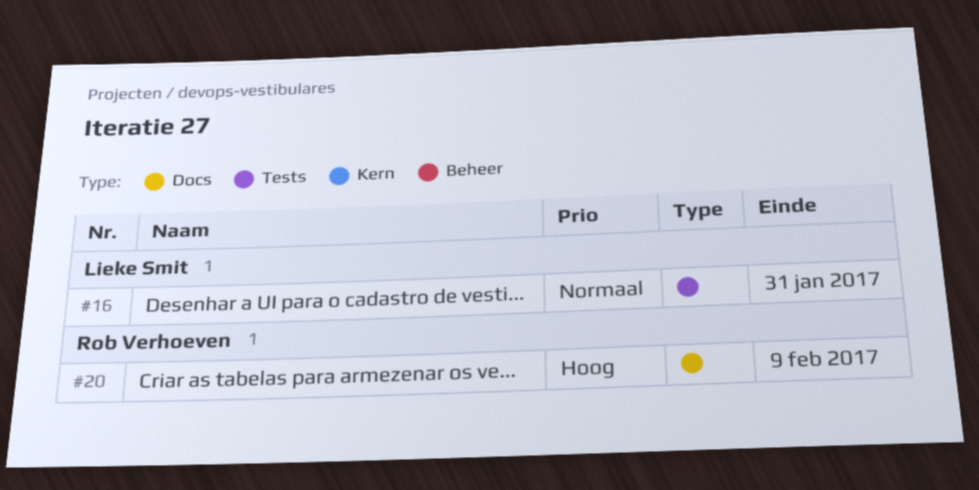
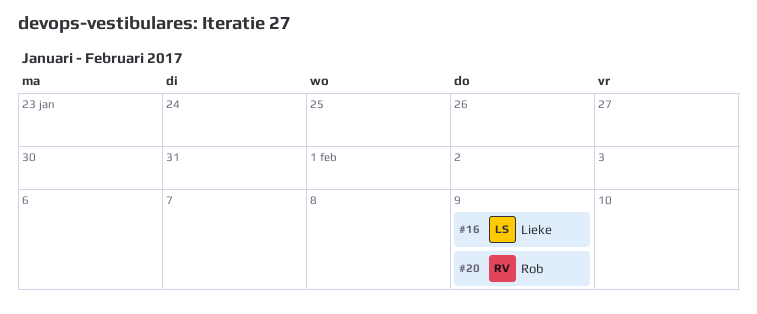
#16, due: Jan 31 -> Feb 9

